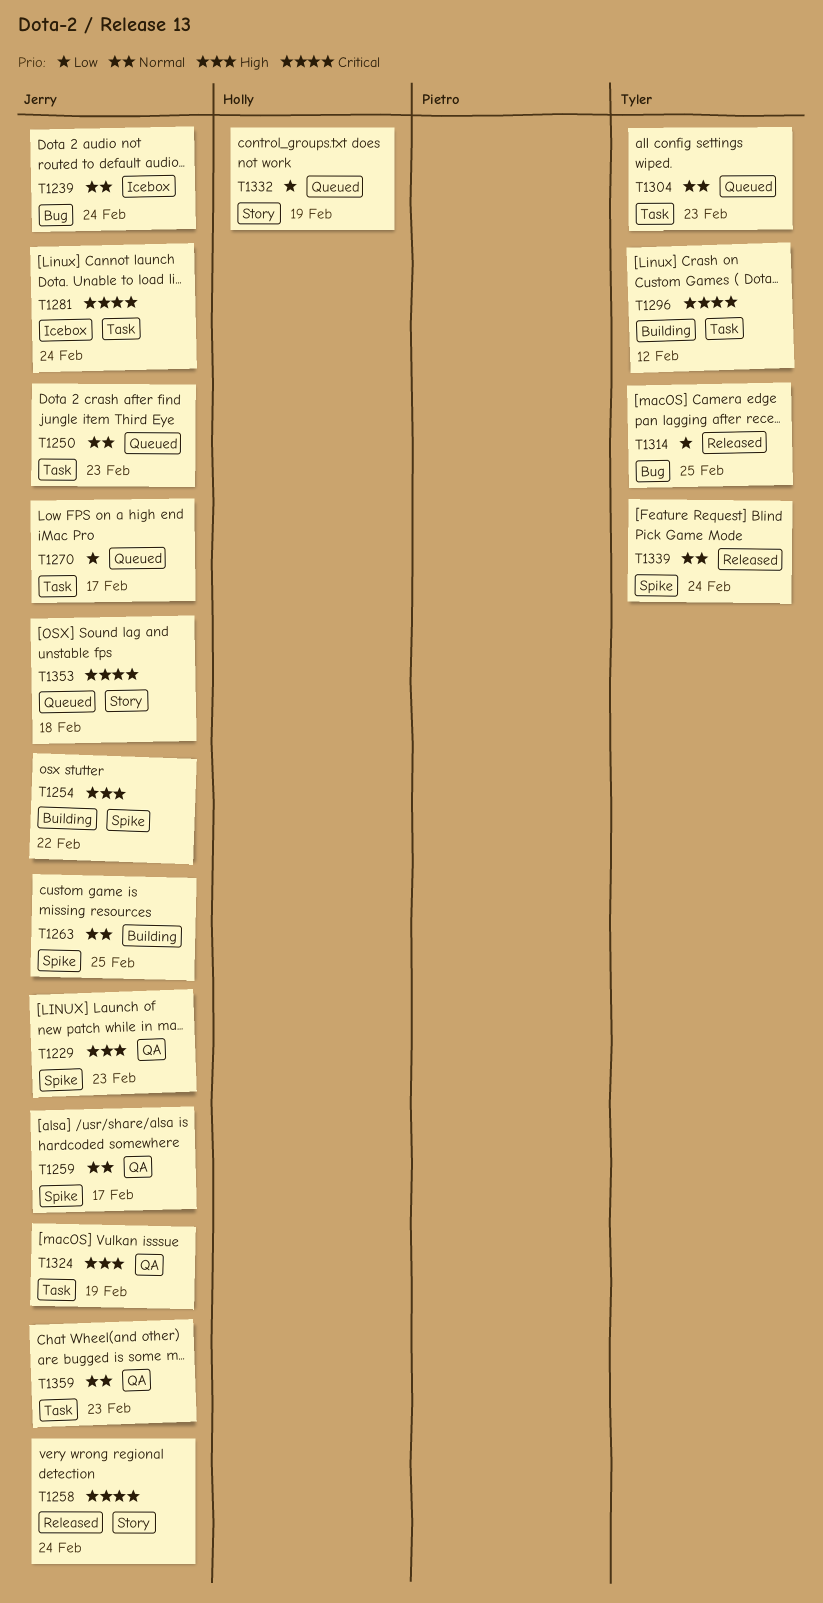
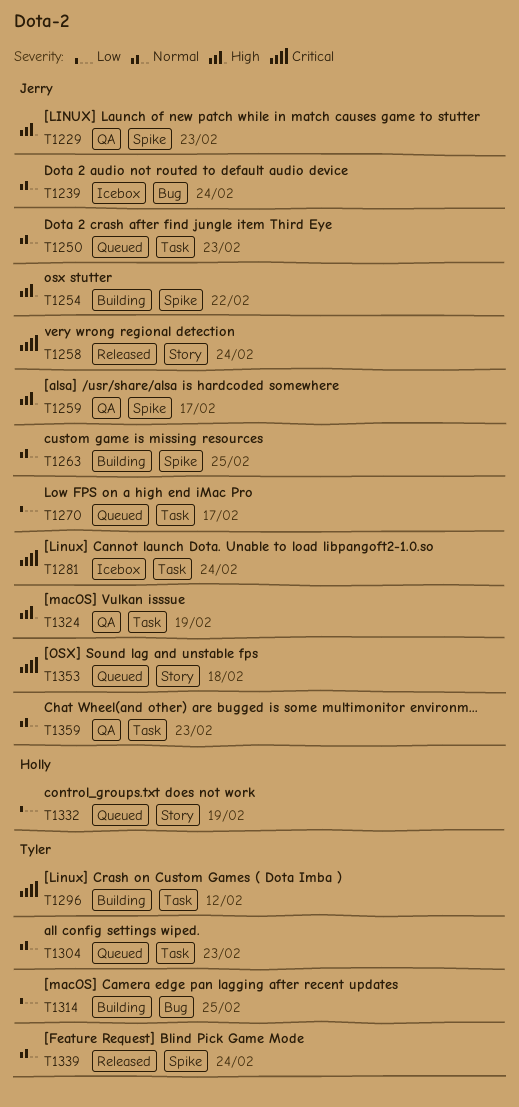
T1259, priority: Normal -> High
T1314, status: Released -> Building

